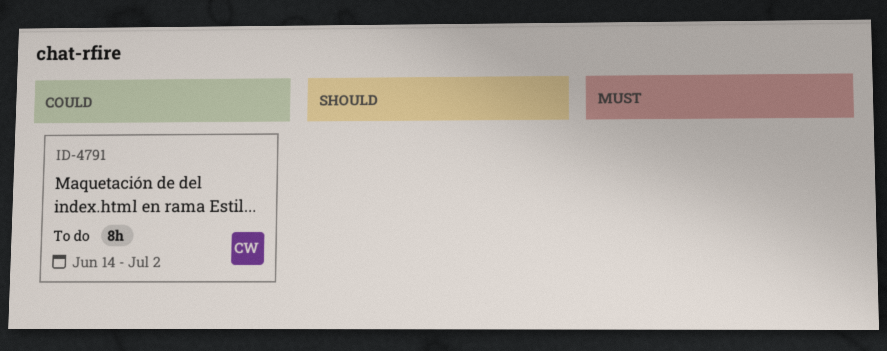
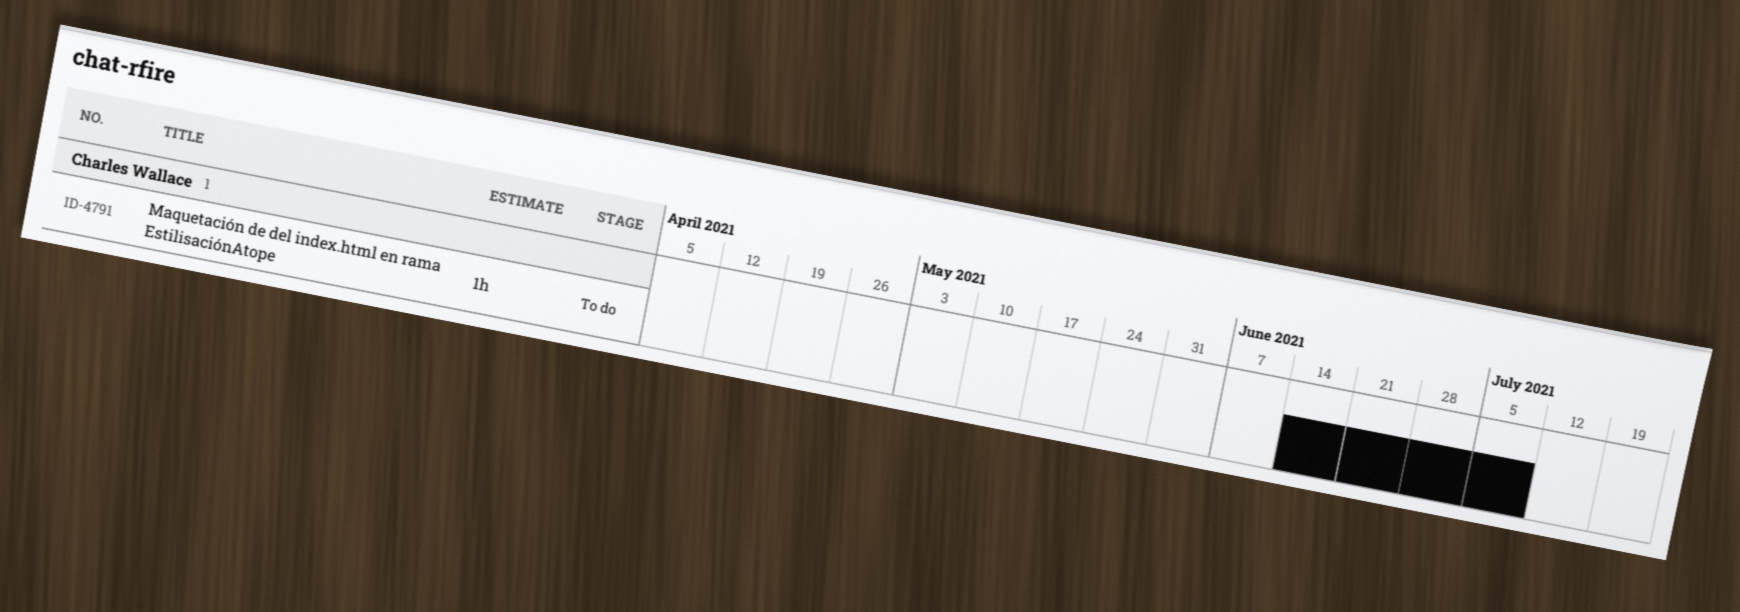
ID-4791, estimate: 8h -> 1h
ID-4791, due: Jul 2 -> Jul 9

